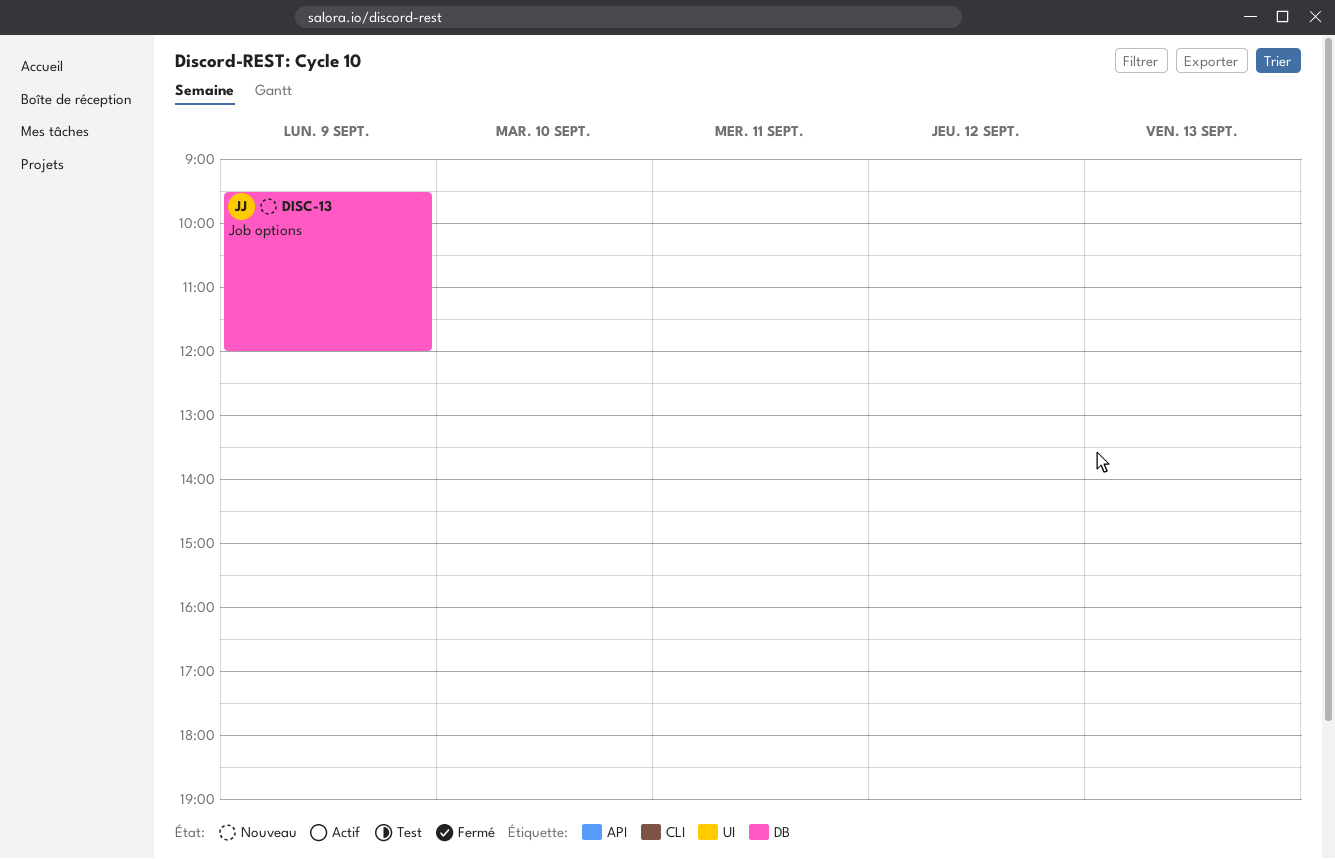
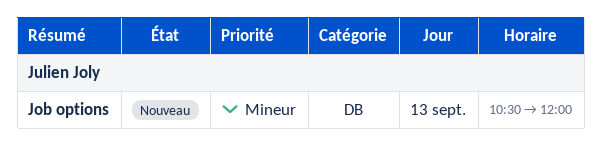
Job options, day: Sep 9 -> Sep 13
Job options, begins: 09:30 -> 10:30

